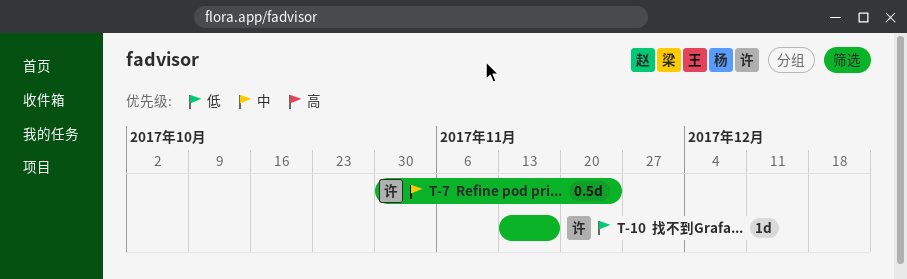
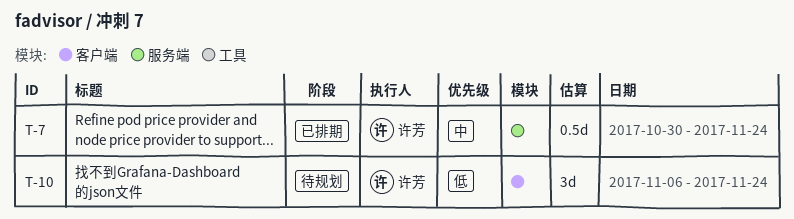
T-10, estimate: 1d -> 3d
T-10, start: Nov 13 -> Nov 6
T-10, due: Nov 17 -> Nov 24

